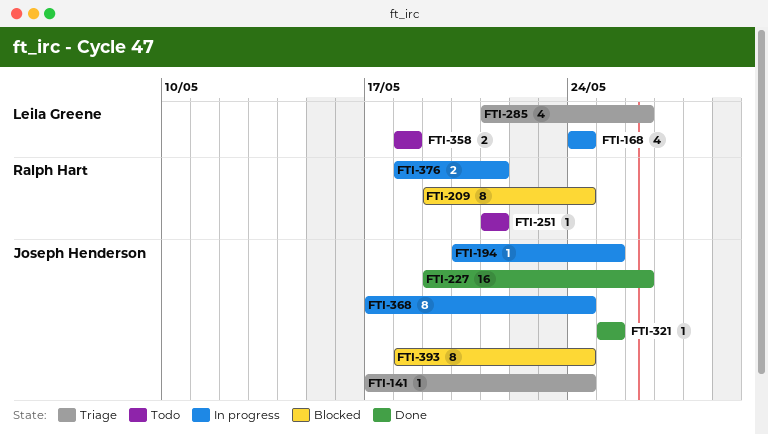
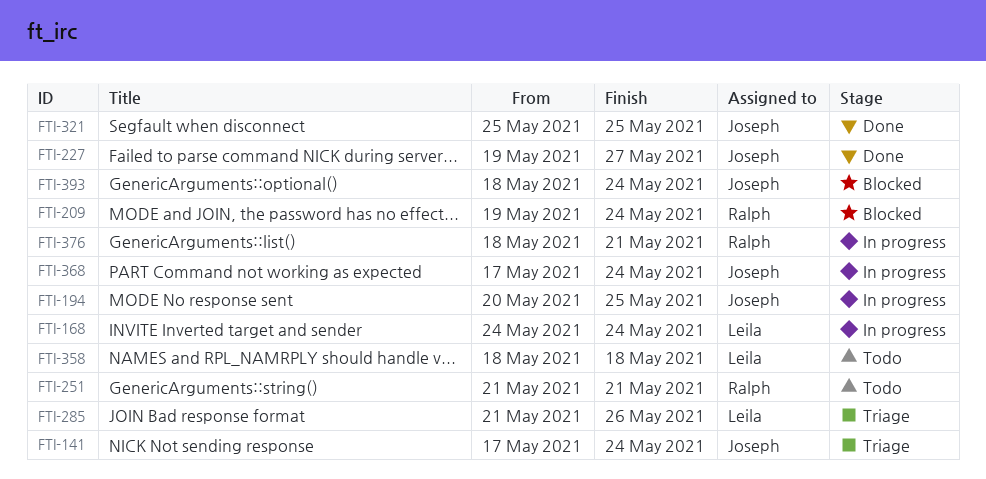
FTI-227, due: May 26 -> May 27

